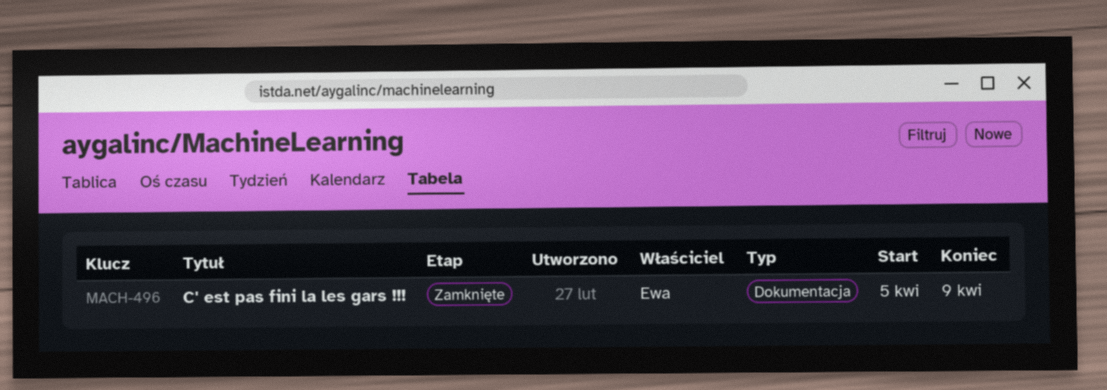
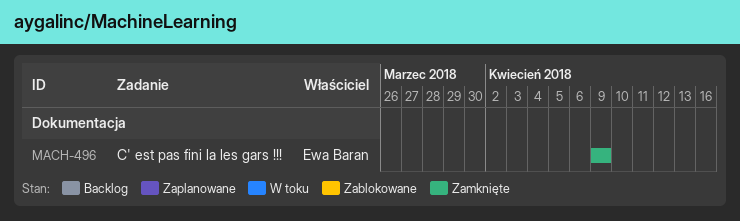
MACH-496, start: Apr 5 -> Apr 9

